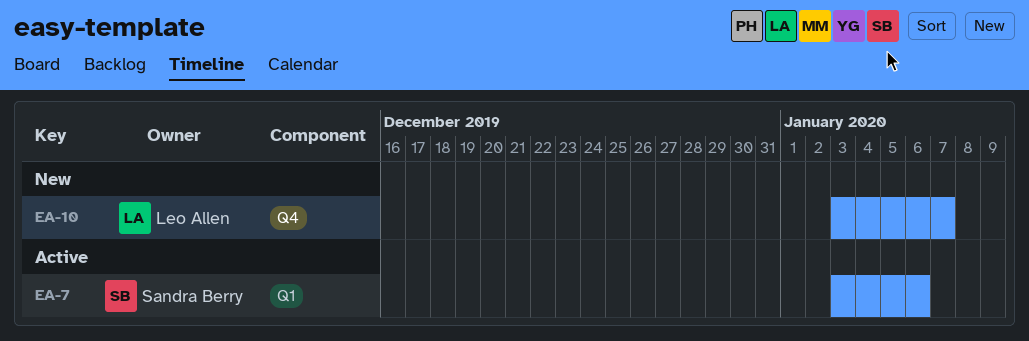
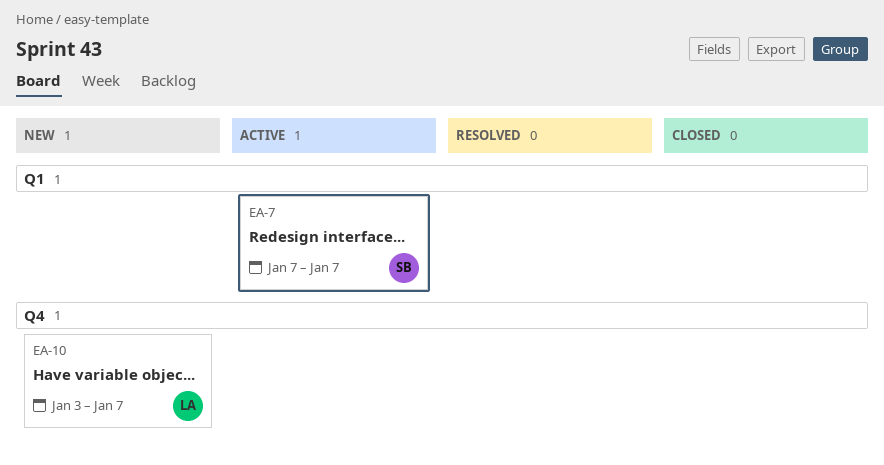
EA-7, start: Jan 3 -> Jan 7
EA-7, due: Jan 6 -> Jan 7

